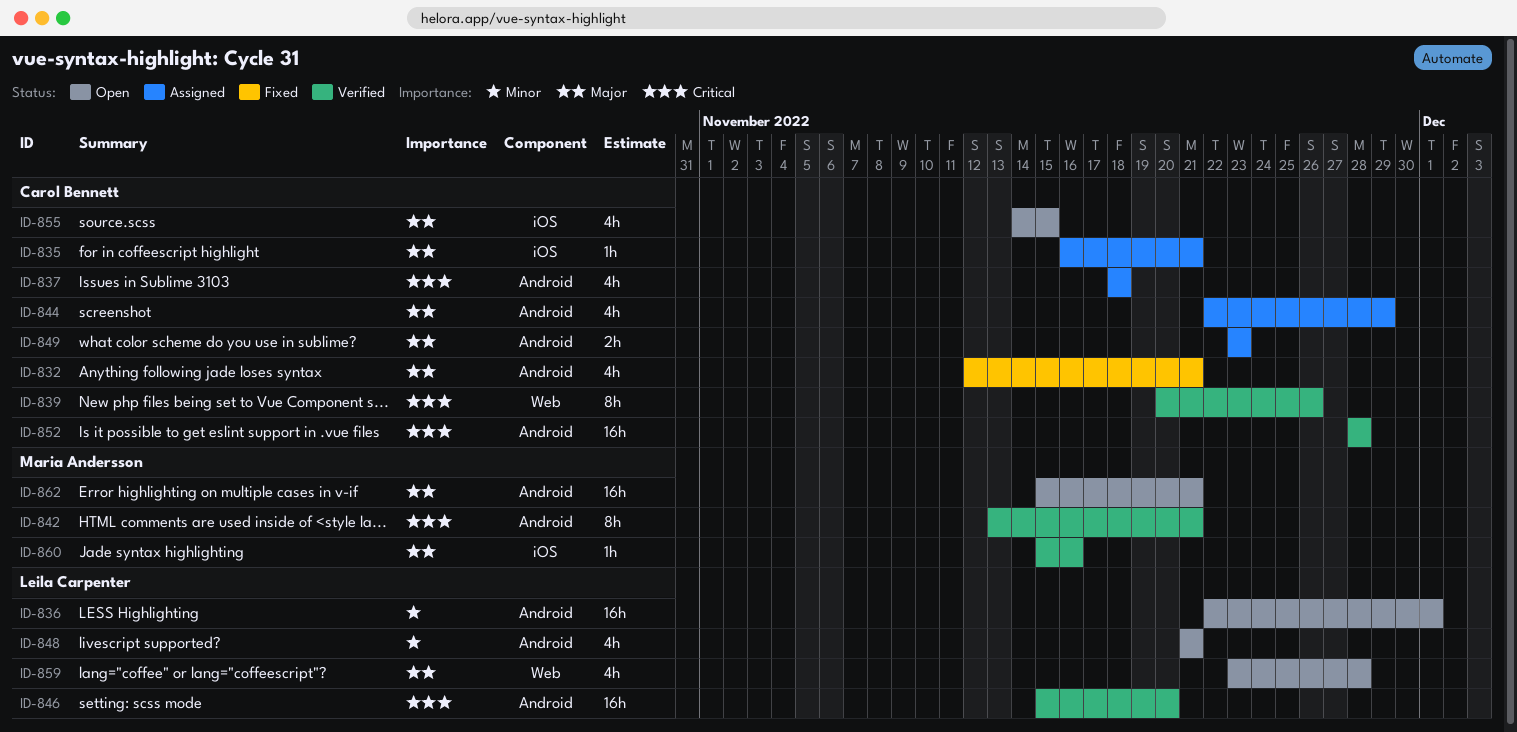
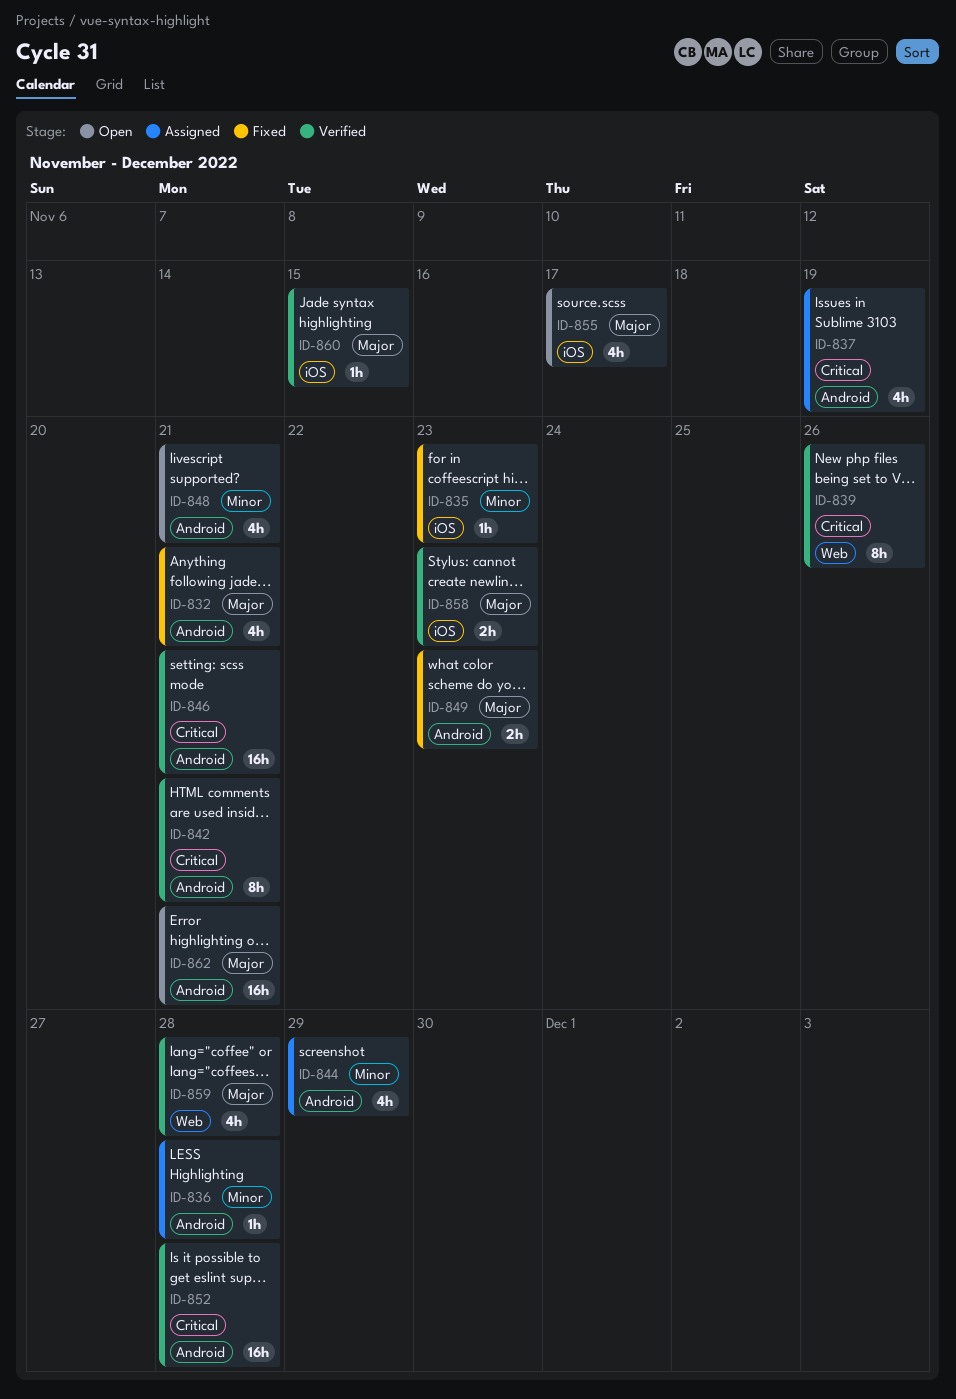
ID-835, status: Assigned -> Fixed
ID-835, priority: Major -> Minor
ID-835, due: Nov 21 -> Nov 23
ID-836, status: Open -> Assigned
ID-836, estimate: 16h -> 1h
ID-836, due: Dec 1 -> Nov 28
ID-837, due: Nov 18 -> Nov 19
ID-844, priority: Major -> Minor
ID-846, due: Nov 20 -> Nov 21
ID-849, status: Assigned -> Fixed
ID-855, due: Nov 15 -> Nov 17
ID-858: none -> present
ID-859, status: Open -> Verified
ID-860, due: Nov 16 -> Nov 15

